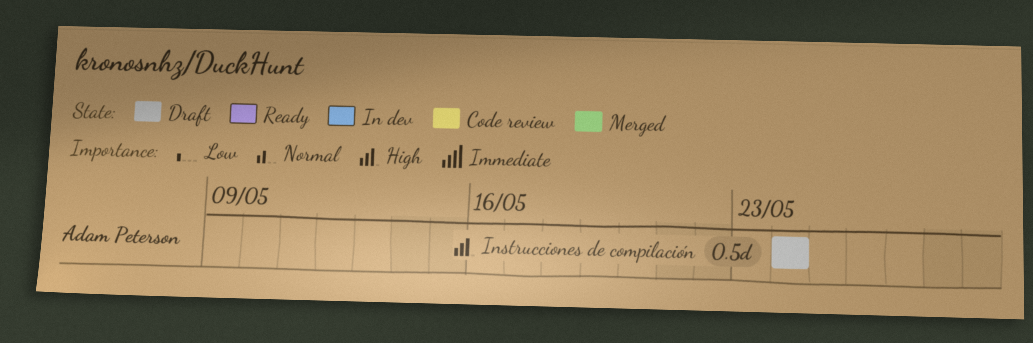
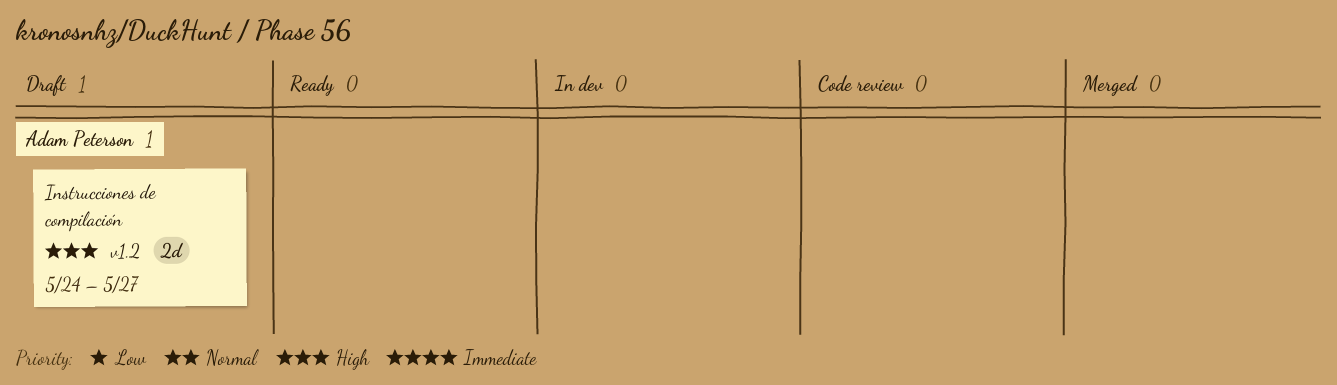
Instrucciones de compilación, estimate: 0.5d -> 2d
Instrucciones de compilación, due: May 24 -> May 27

